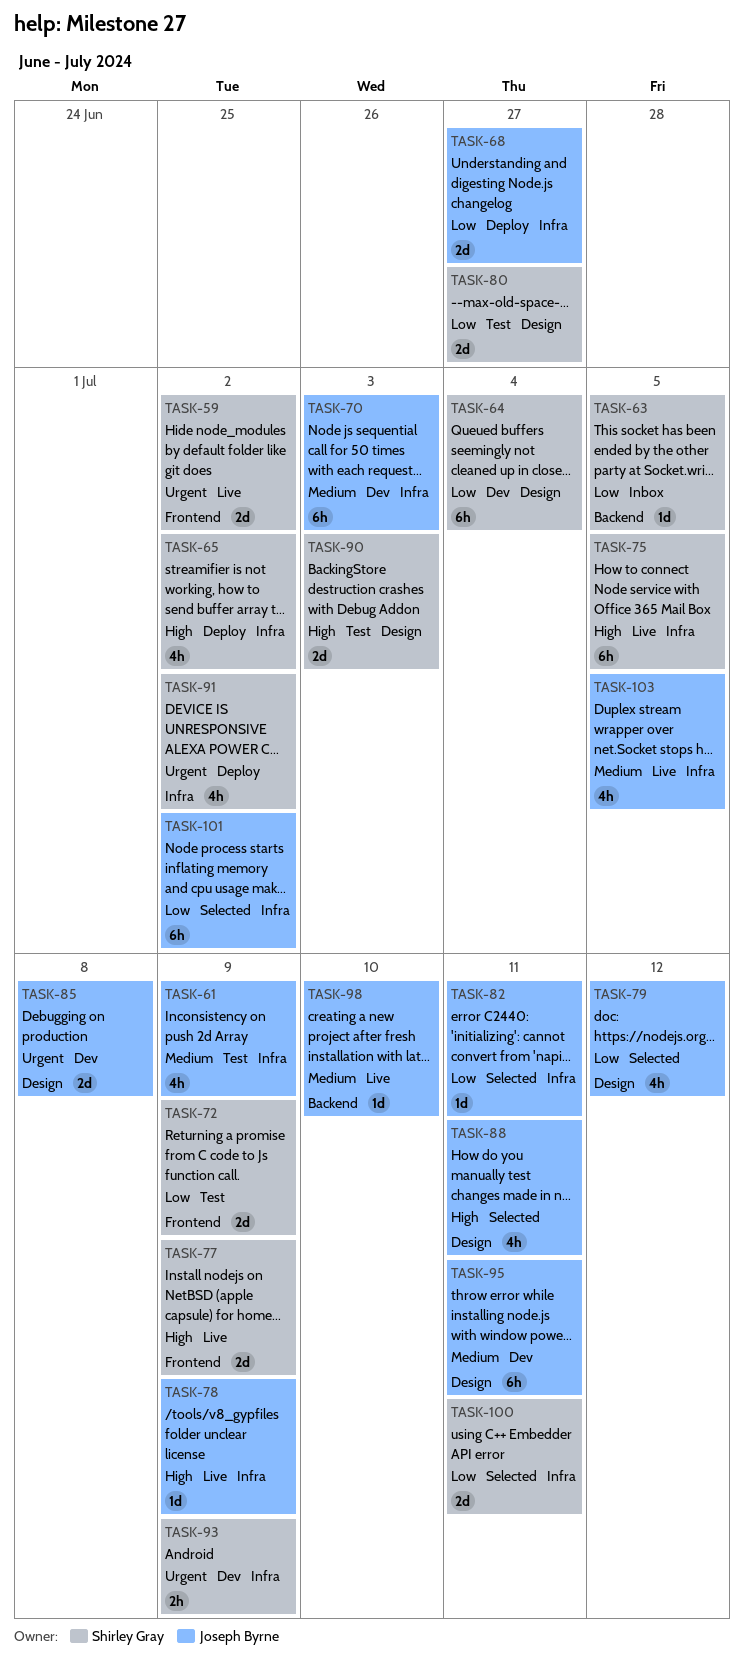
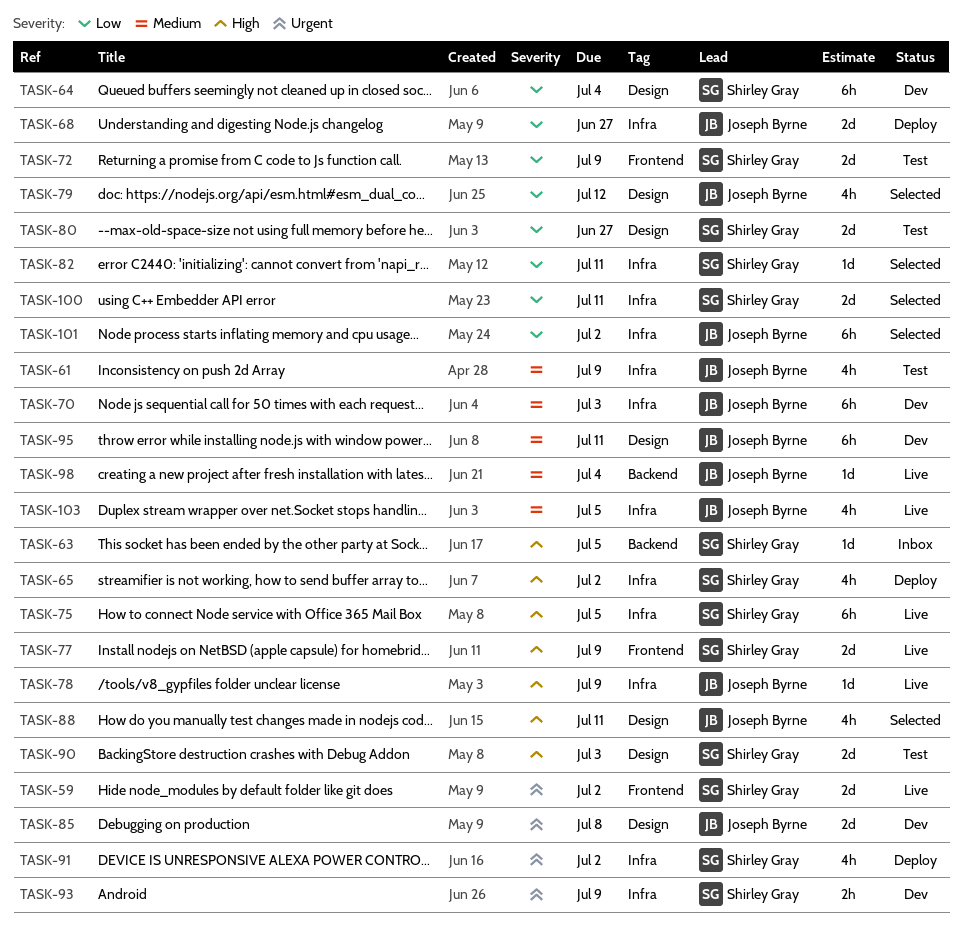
TASK-63, priority: Low -> High
TASK-82, owner: Joseph Byrne -> Shirley Gray
TASK-98, due: Jul 10 -> Jul 4

